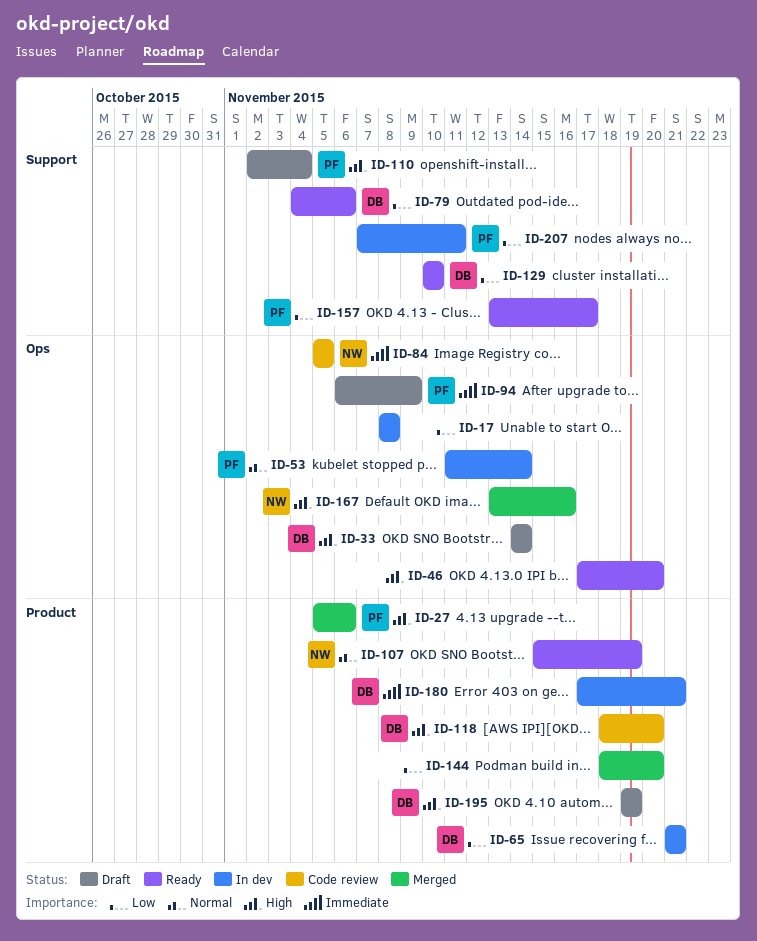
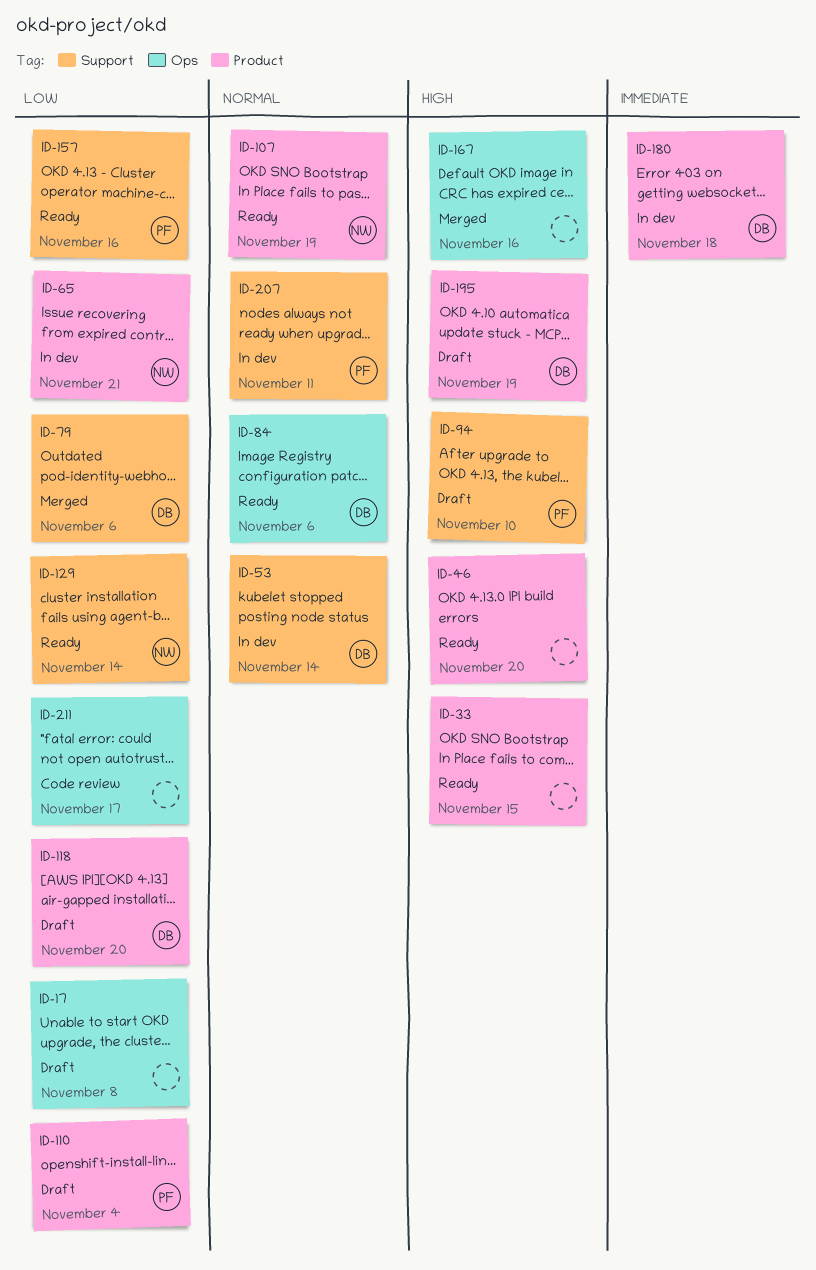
ID-17, status: In dev -> Draft
ID-27: present -> none
ID-33, status: Draft -> Ready
ID-33, owner: DB -> none
ID-33, label: Ops -> Product
ID-33, due: Nov 14 -> Nov 15
ID-46, label: Ops -> Product
ID-53, owner: PF -> DB
ID-53, label: Ops -> Support
ID-65, owner: DB -> NW
ID-79, status: Ready -> Merged
ID-84, status: Code review -> Ready
ID-84, owner: NW -> DB
ID-84, priority: Immediate -> Normal
ID-84, due: Nov 5 -> Nov 6
ID-94, priority: Immediate -> High
ID-94, label: Ops -> Support
ID-94, due: Nov 9 -> Nov 10
ID-110, priority: High -> Low
ID-110, label: Support -> Product
ID-118, status: Code review -> Draft
ID-118, priority: High -> Low
ID-129, owner: DB -> NW
ID-129, due: Nov 10 -> Nov 14
ID-144: present -> none
ID-157, due: Nov 17 -> Nov 16
ID-167, owner: NW -> none
ID-180, due: Nov 21 -> Nov 18
ID-207, priority: Low -> Normal
ID-211: none -> present

